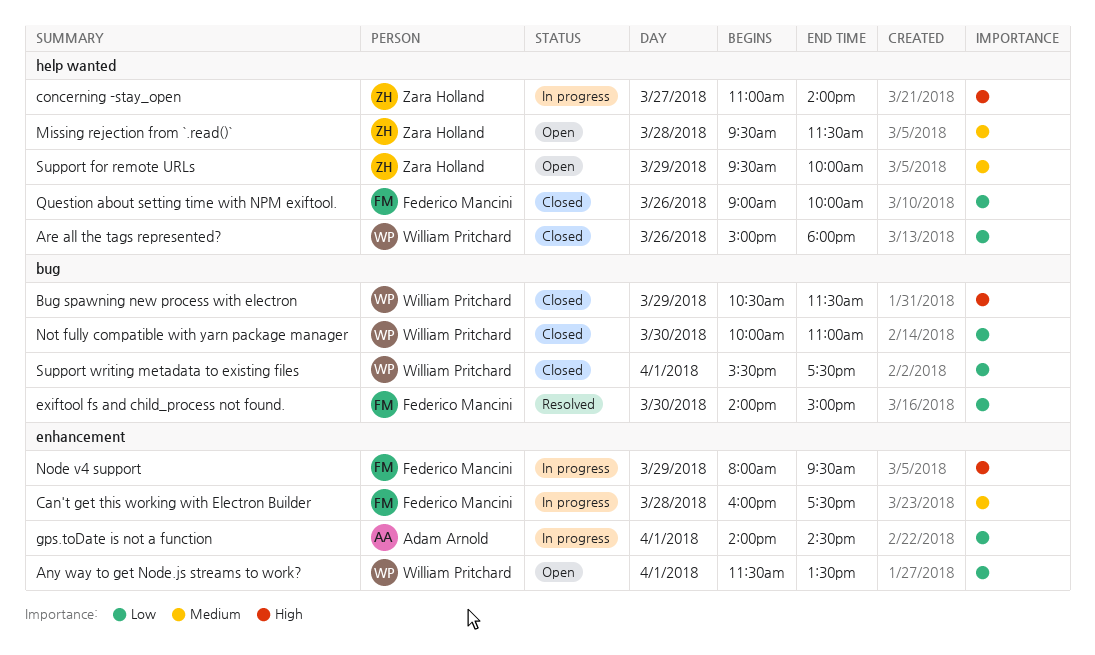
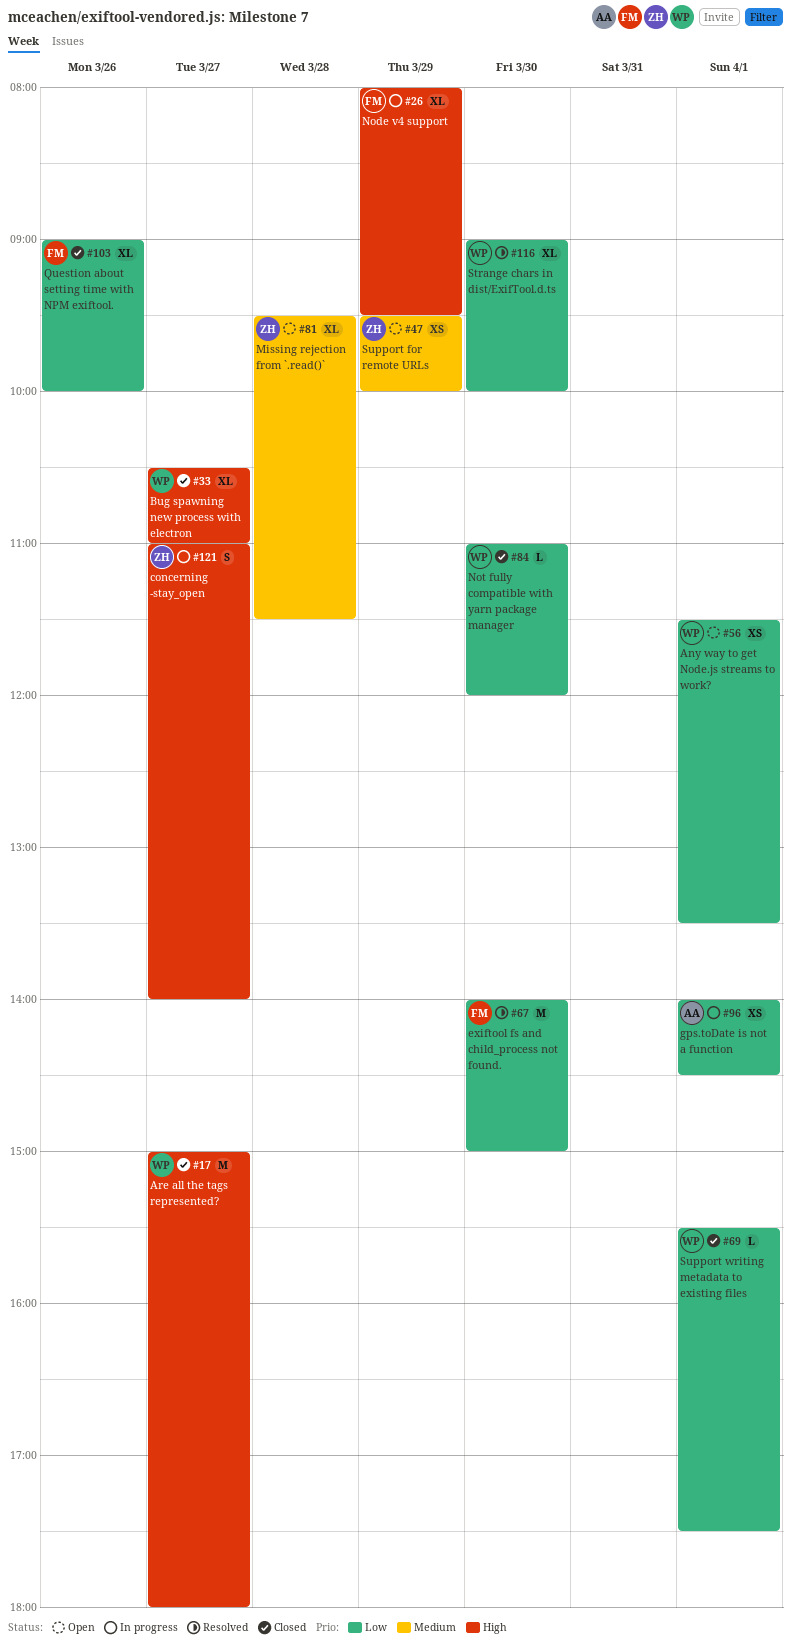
Are all the tags represented?, priority: Low -> High
Are all the tags represented?, day: Mar 26 -> Mar 27
Bug spawning new process with electron, day: Mar 29 -> Mar 27
Bug spawning new process with electron, ends: 11:30 -> 11:00
Can't get this working with Electron Builder: present -> none
Not fully compatible with yarn package manager, begins: 10:00 -> 11:00
Not fully compatible with yarn package manager, ends: 11:00 -> 12:00
Strange chars in dist/ExifTool.d.ts: none -> present

